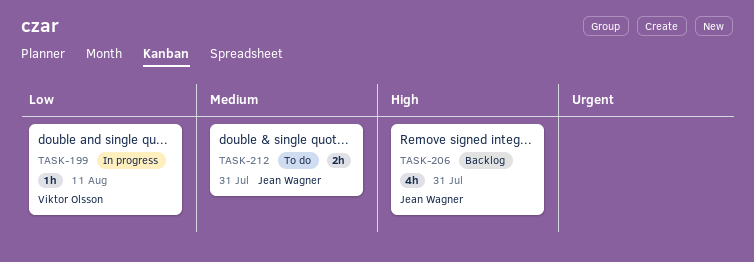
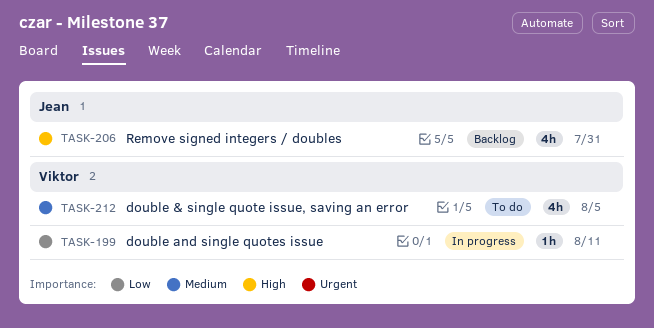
TASK-212, owner: Jean Wagner -> Viktor Olsson
TASK-212, estimate: 2h -> 4h
TASK-212, due: Jul 31 -> Aug 5

